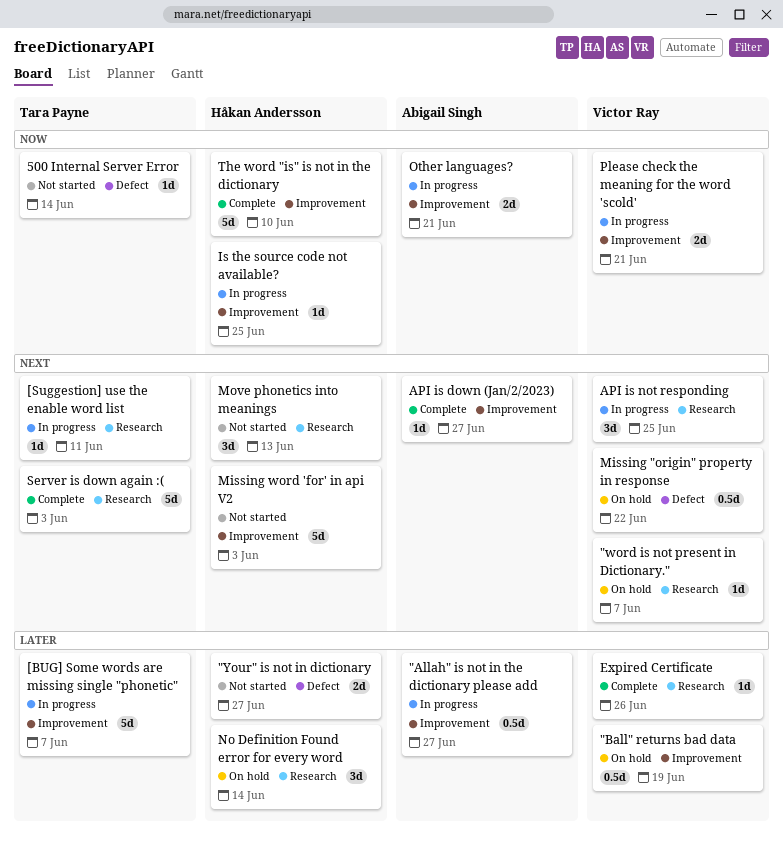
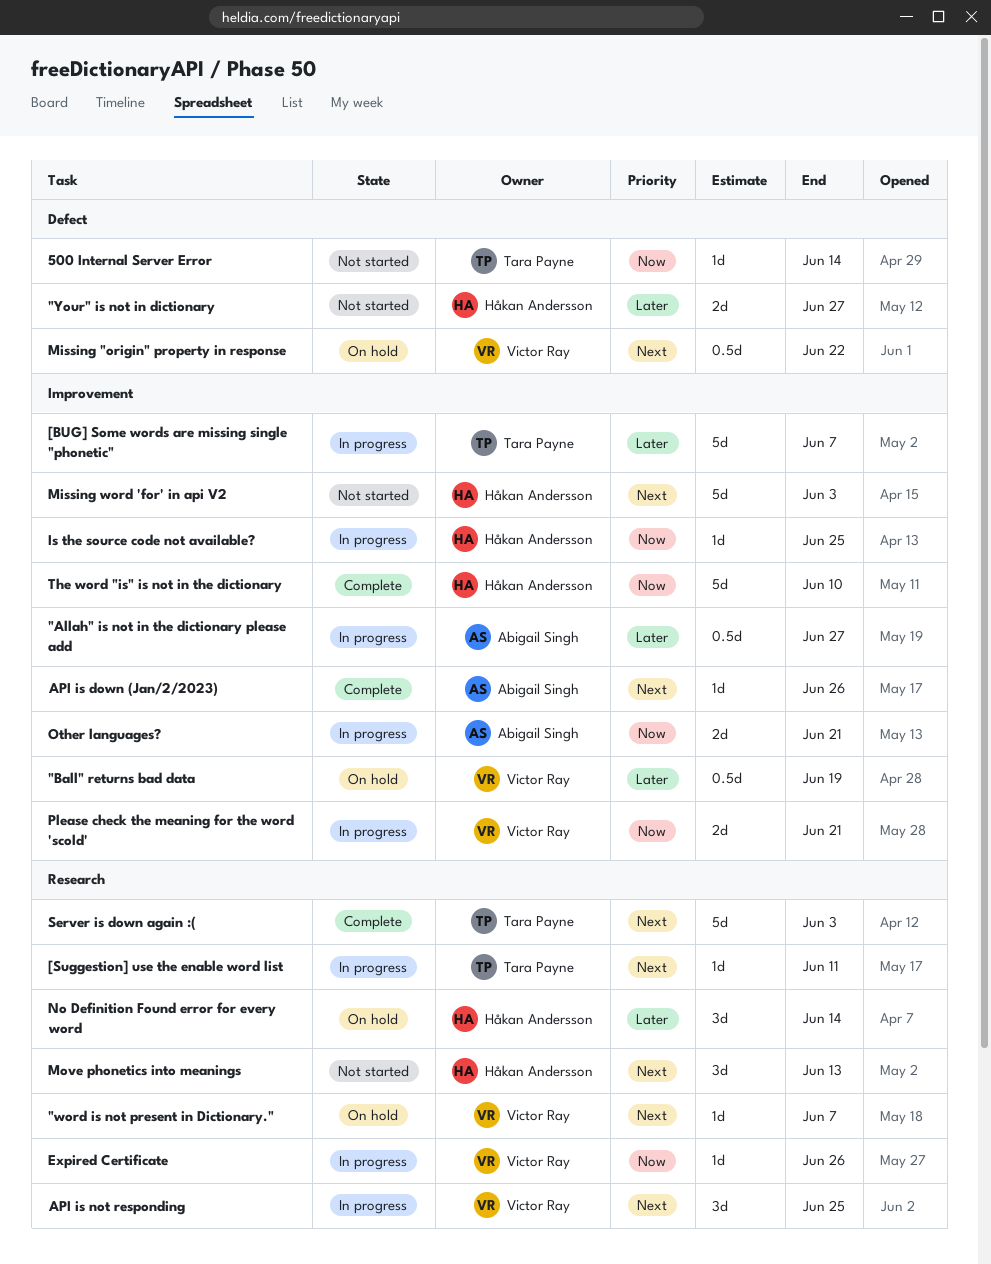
API is down (Jan/2/2023), due: Jun 27 -> Jun 26
Expired Certificate, status: Complete -> In progress
Expired Certificate, priority: Later -> Now

